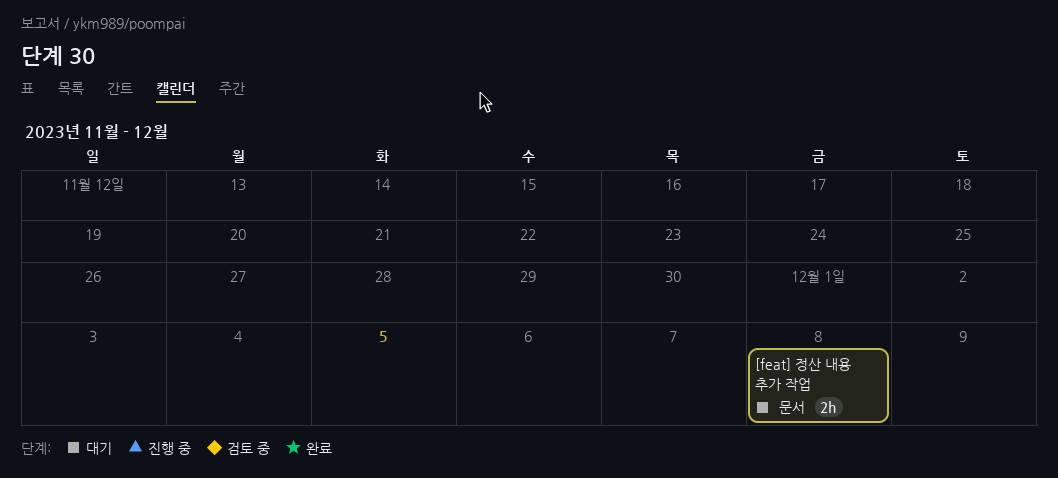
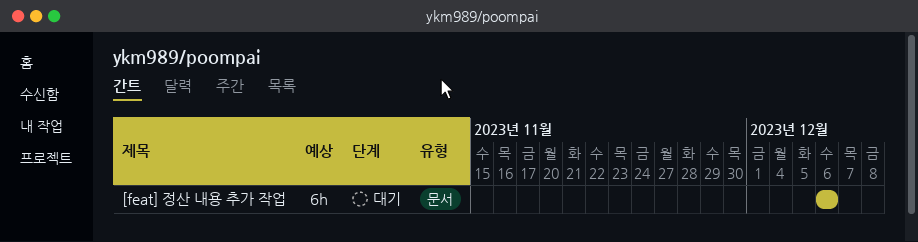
[feat] 정산 내용 추가 작업, estimate: 2h -> 6h
[feat] 정산 내용 추가 작업, due: Dec 8 -> Dec 6

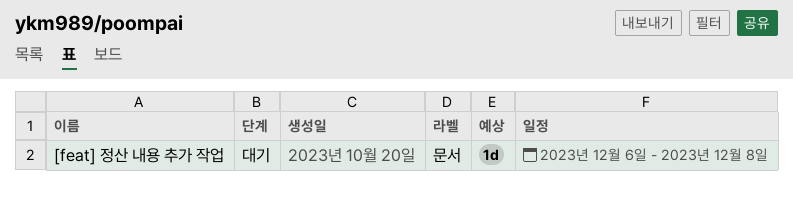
[feat] 정산 내용 추가 작업, estimate: 6h -> 1d
[feat] 정산 내용 추가 작업, due: Dec 6 -> Dec 8

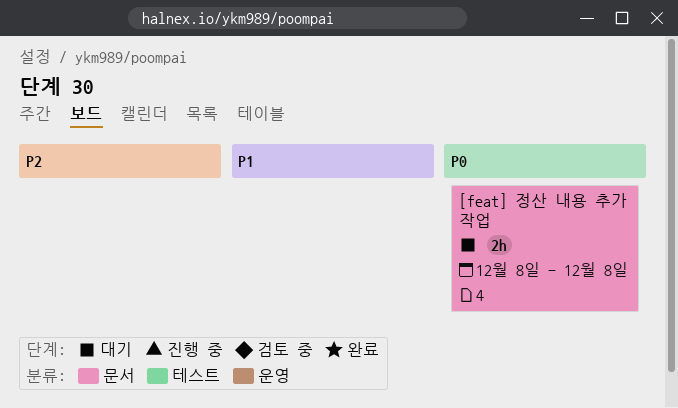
[feat] 정산 내용 추가 작업, estimate: 1d -> 2h
[feat] 정산 내용 추가 작업, start: Dec 6 -> Dec 8

